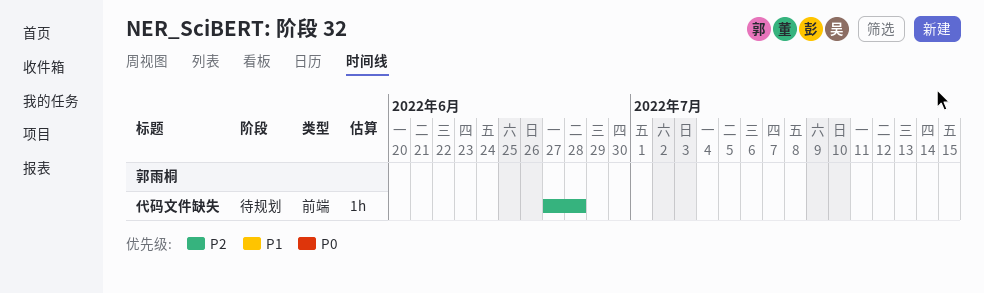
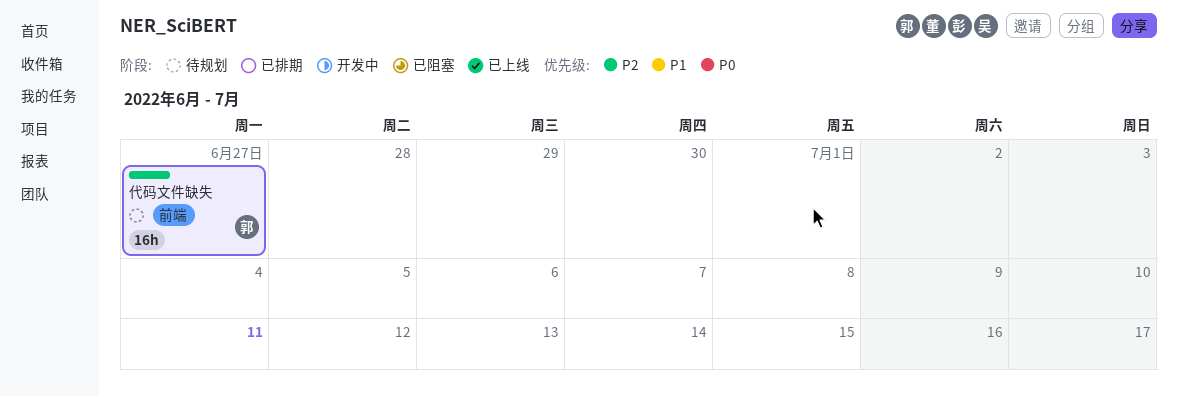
代码文件缺失, estimate: 1h -> 16h
代码文件缺失, due: Jun 28 -> Jun 27

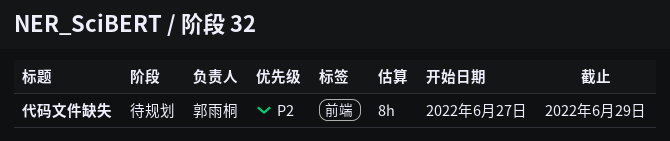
代码文件缺失, estimate: 16h -> 8h
代码文件缺失, due: Jun 27 -> Jun 29

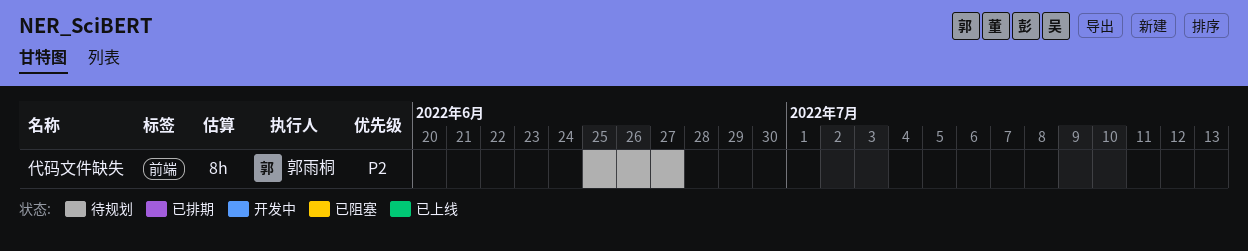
代码文件缺失, start: Jun 27 -> Jun 25
代码文件缺失, due: Jun 29 -> Jun 27

